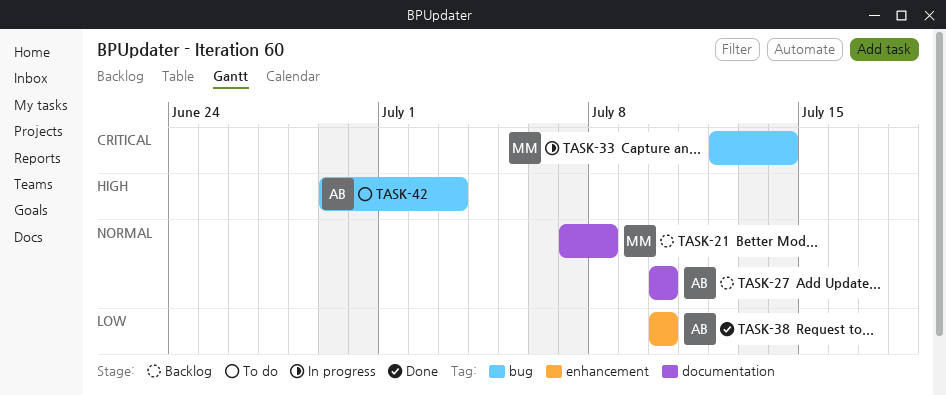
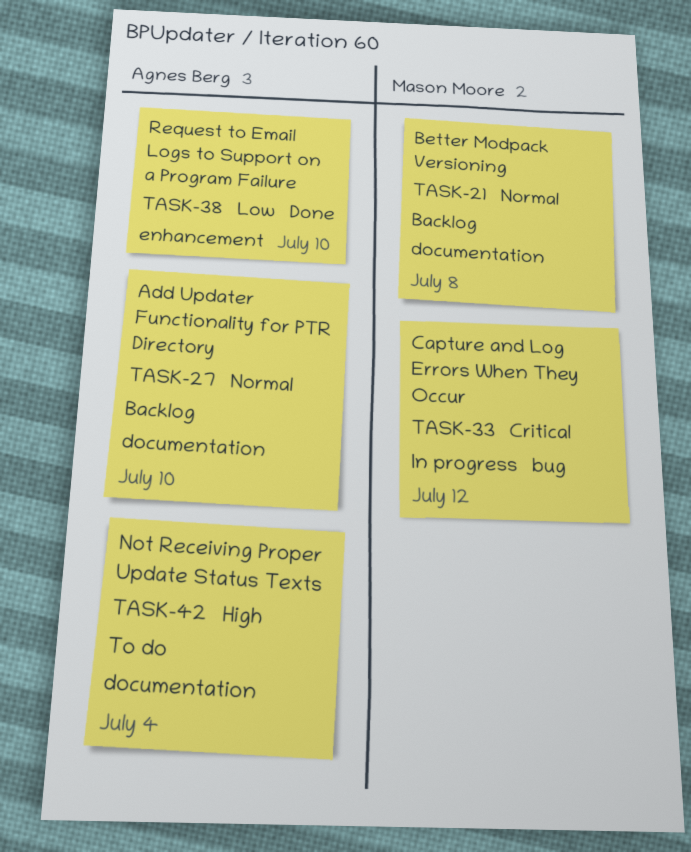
TASK-33, due: Jul 14 -> Jul 12
TASK-42, label: bug -> documentation
TASK-42, due: Jul 3 -> Jul 4

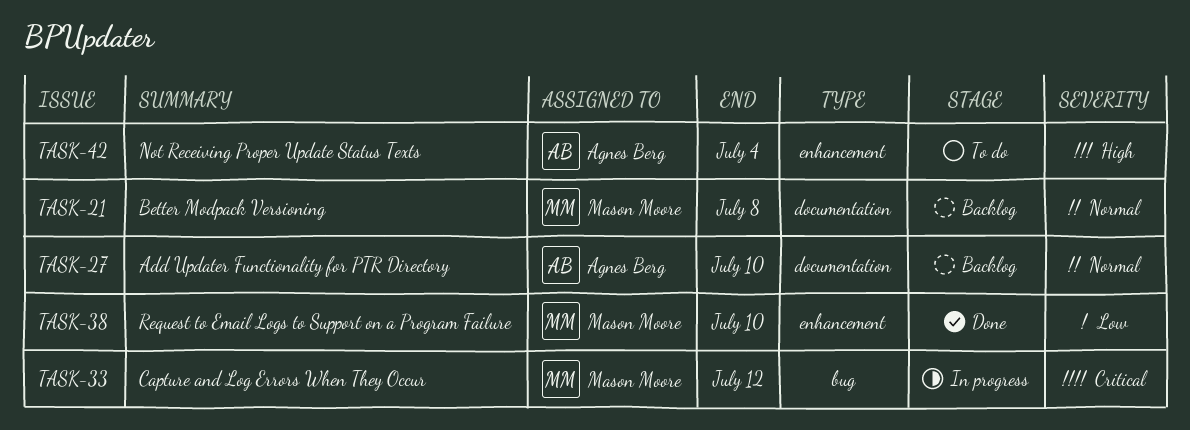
TASK-38, owner: Agnes Berg -> Mason Moore
TASK-42, label: documentation -> enhancement

